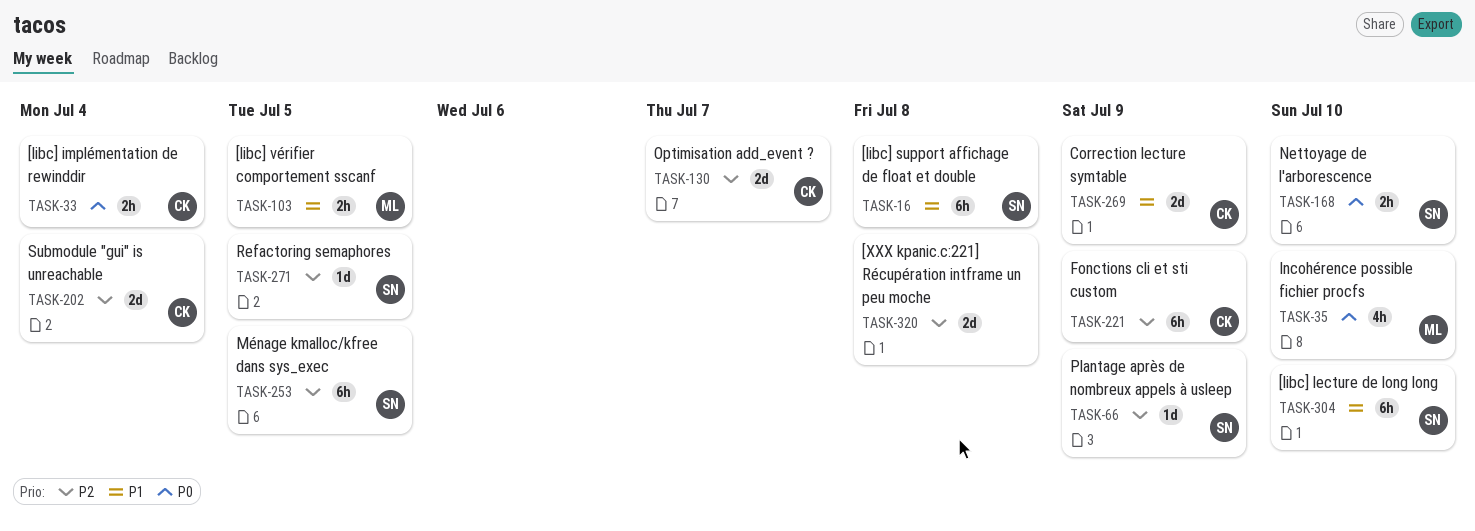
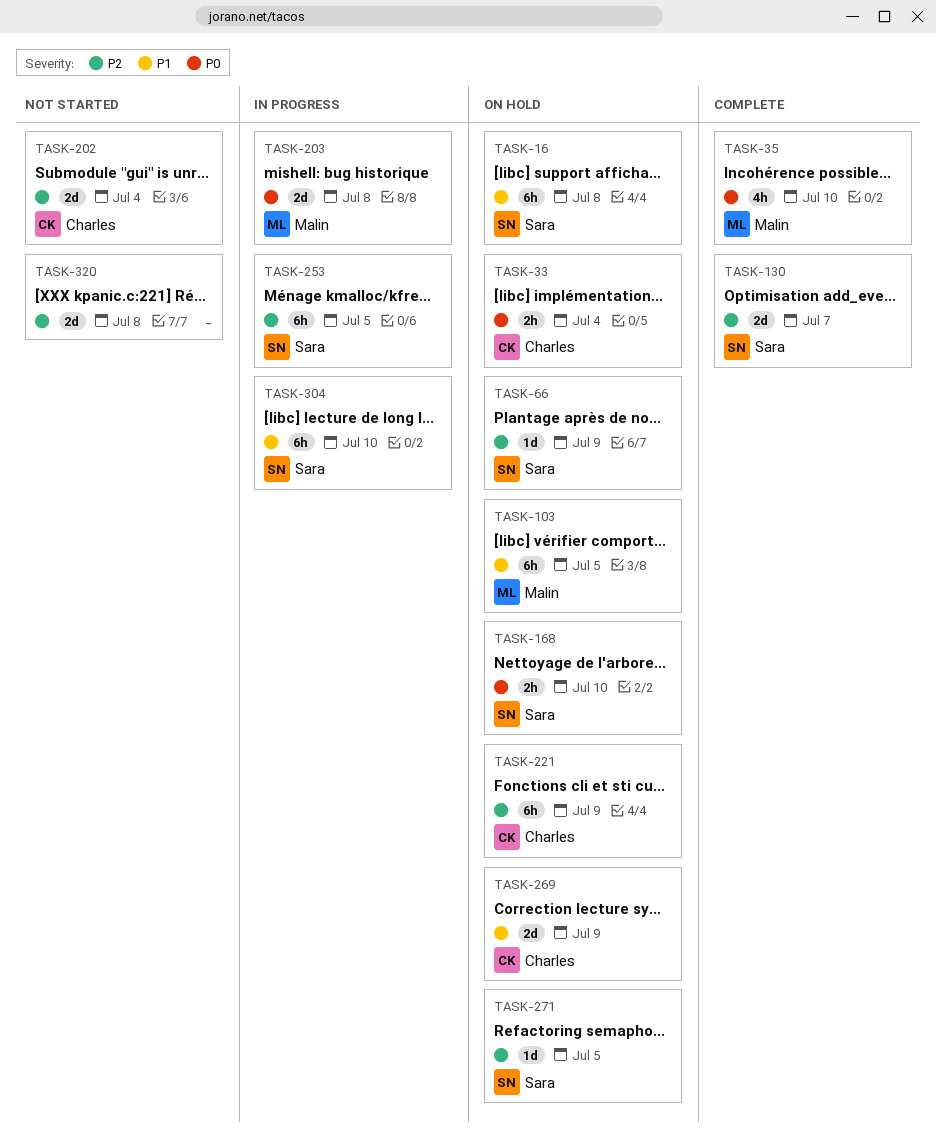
TASK-103, estimate: 2h -> 6h
TASK-130, owner: Charles -> Sara
TASK-203: none -> present

